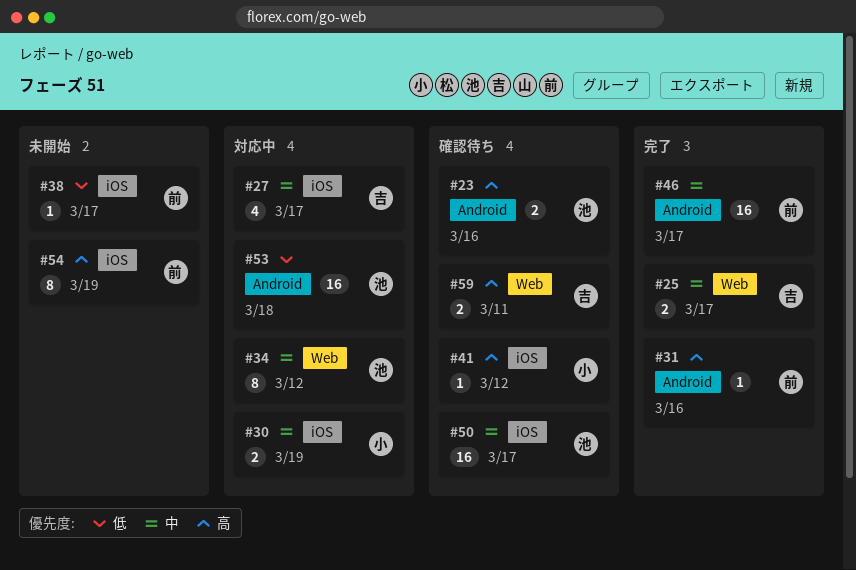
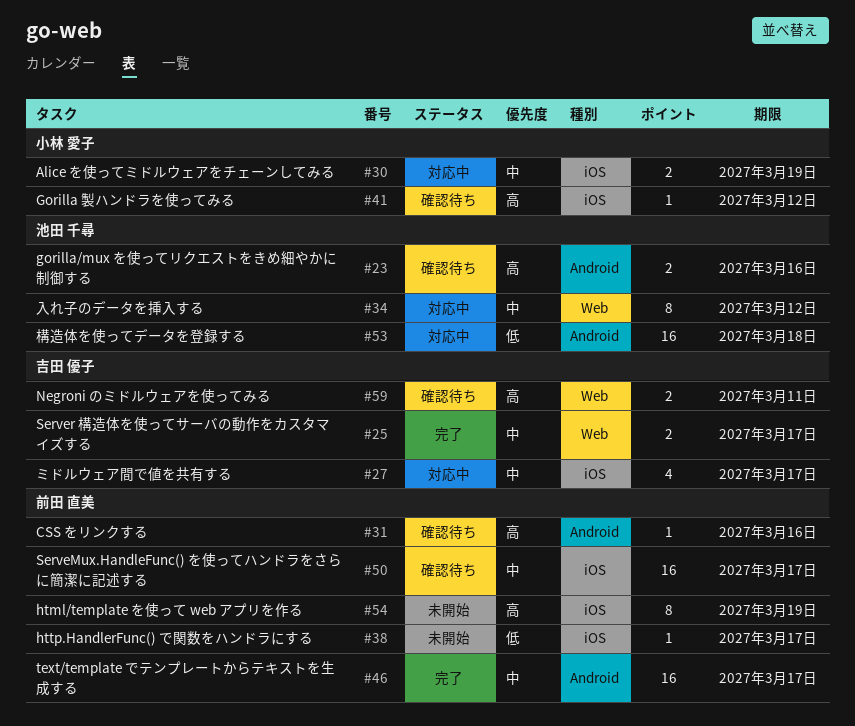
#31, status: 完了 -> 確認待ち
#50, owner: 池田 千尋 -> 前田 直美

